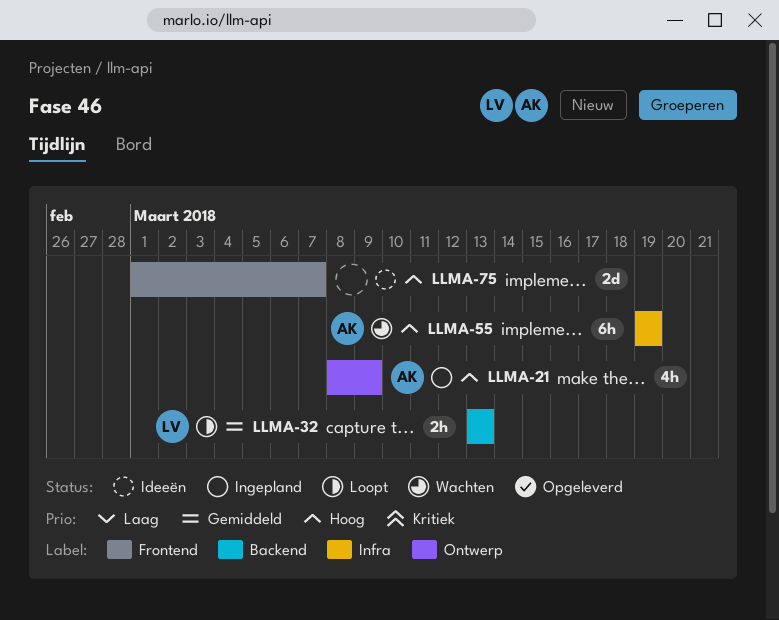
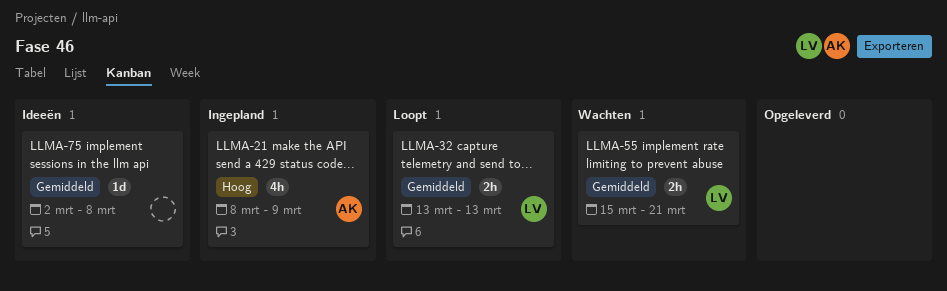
LLMA-55, owner: AK -> LV
LLMA-55, priority: Hoog -> Gemiddeld
LLMA-55, estimate: 6h -> 2h
LLMA-55, start: Mar 19 -> Mar 15
LLMA-55, due: Mar 19 -> Mar 21
LLMA-75, priority: Hoog -> Gemiddeld
LLMA-75, estimate: 2d -> 1d
LLMA-75, start: Mar 1 -> Mar 2
LLMA-75, due: Mar 7 -> Mar 8

